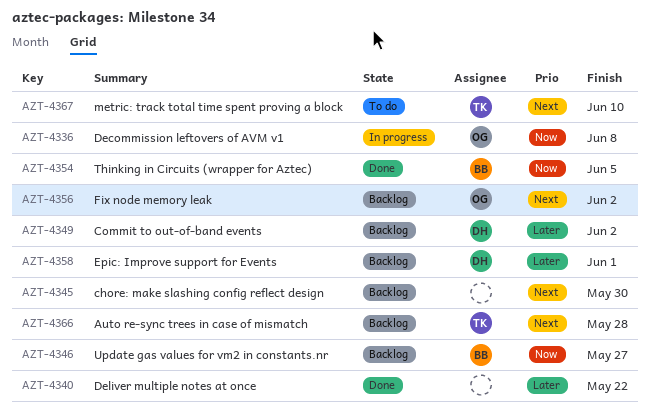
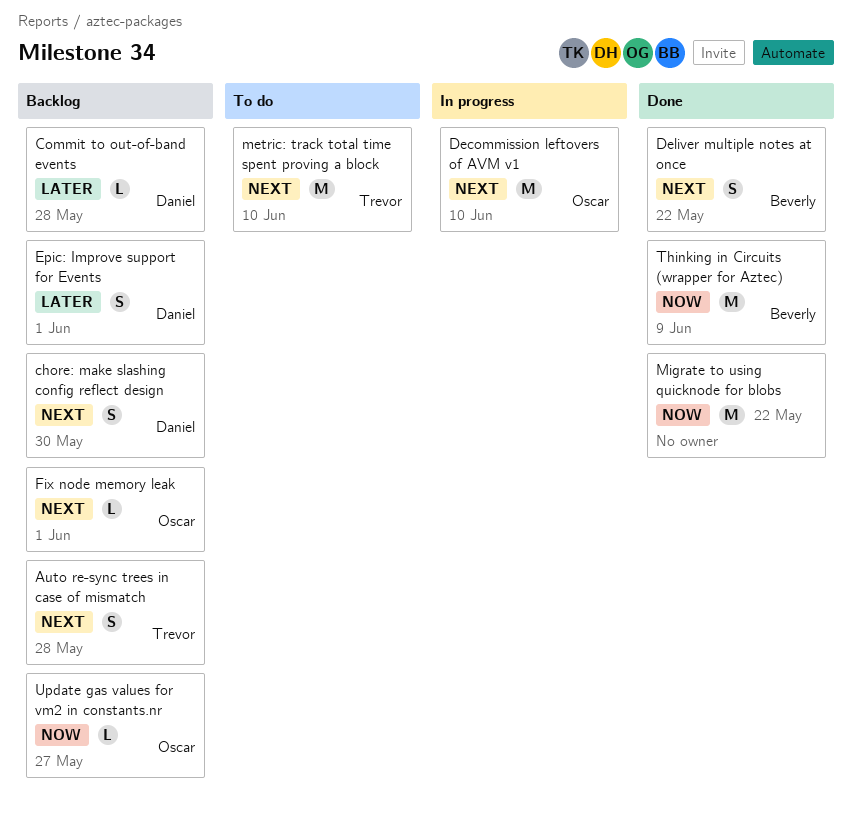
chore: make slashing config reflect design, owner: none -> Daniel
Commit to out-of-band events, due: Jun 2 -> May 28
Decommission leftovers of AVM v1, priority: Now -> Next
Decommission leftovers of AVM v1, due: Jun 8 -> Jun 10
Deliver multiple notes at once, owner: none -> Beverly
Deliver multiple notes at once, priority: Later -> Next
Fix node memory leak, due: Jun 2 -> Jun 1
Migrate to using quicknode for blobs: none -> present
Thinking in Circuits (wrapper for Aztec), due: Jun 5 -> Jun 9
Update gas values for vm2 in constants.nr, owner: Beverly -> Oscar

